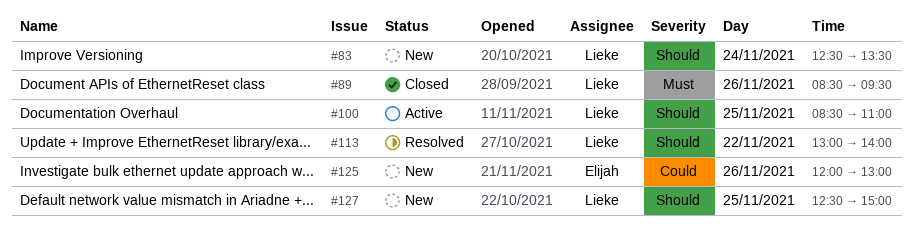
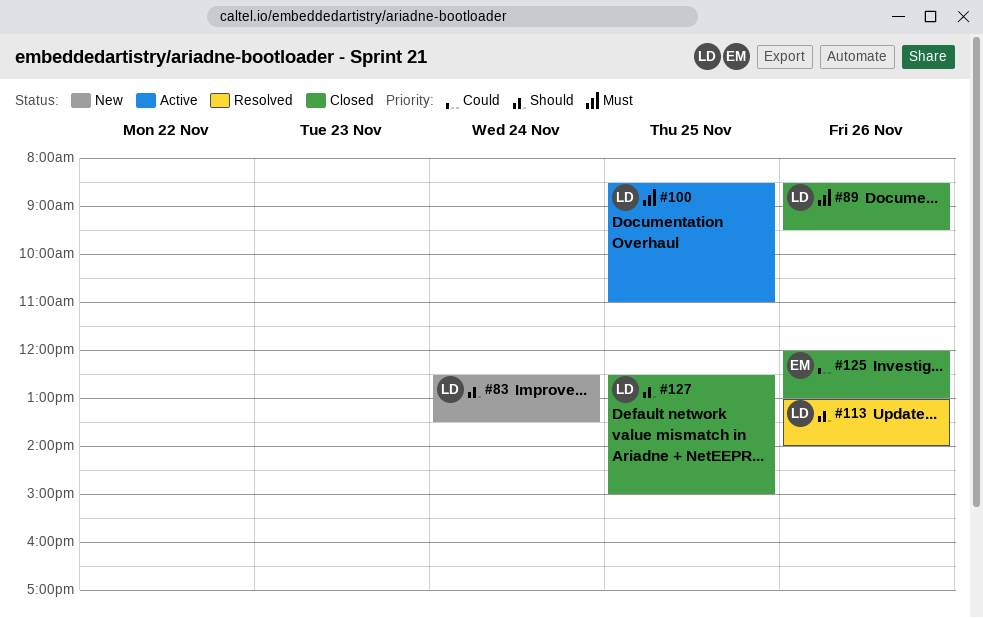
#100, priority: Should -> Must
#113, day: Nov 22 -> Nov 26
#125, status: New -> Closed
#127, status: New -> Closed

